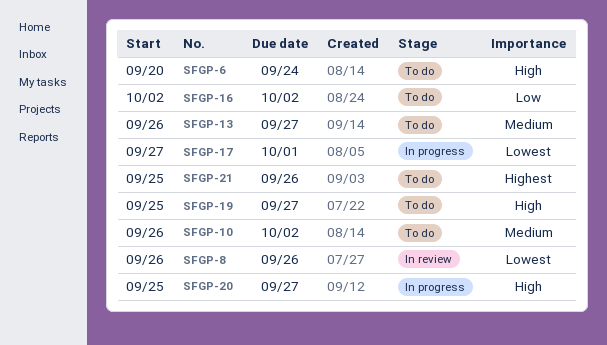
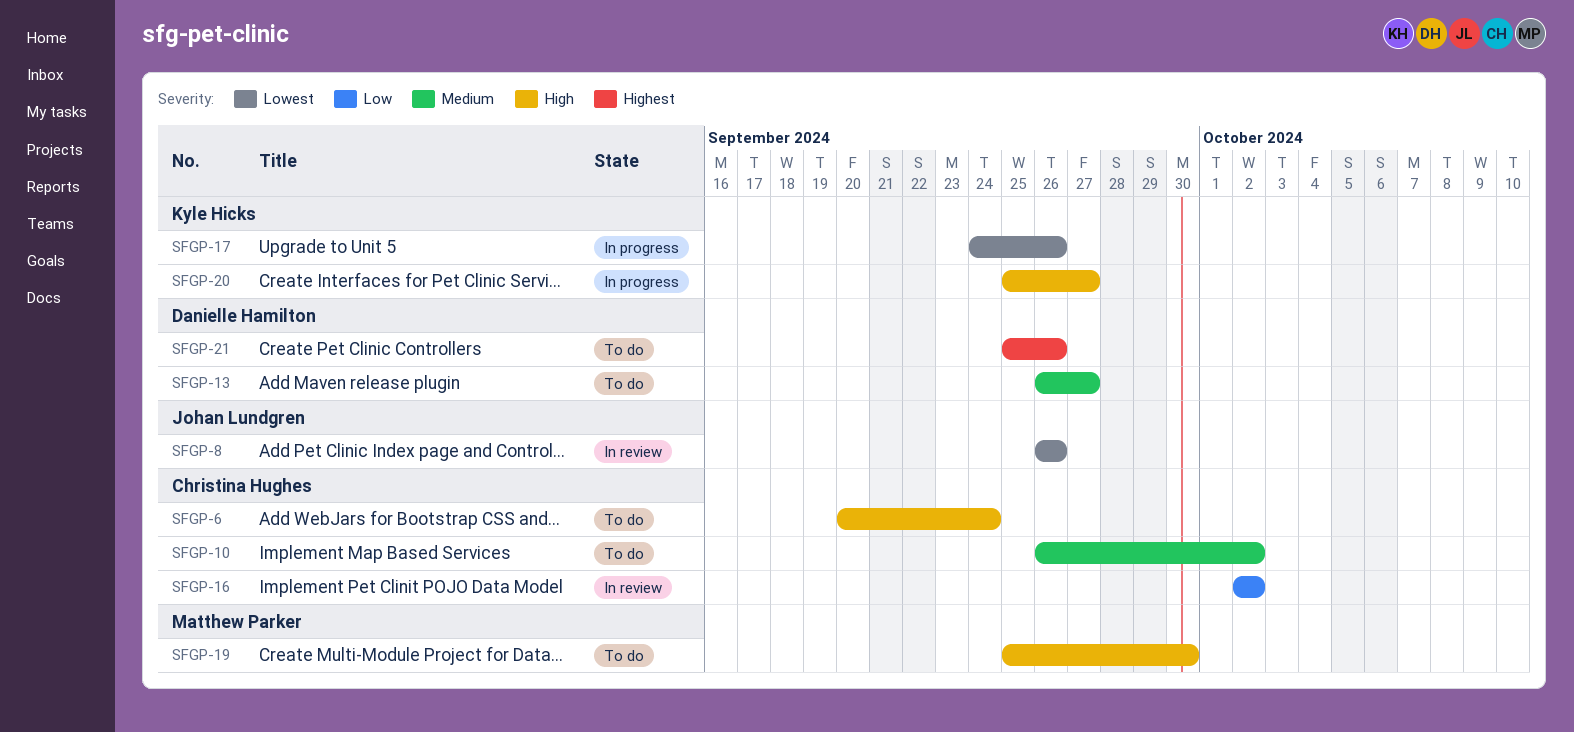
SFGP-16, status: To do -> In review
SFGP-17, start: Sep 27 -> Sep 24
SFGP-17, due: Oct 1 -> Sep 26
SFGP-19, due: Sep 27 -> Sep 30

